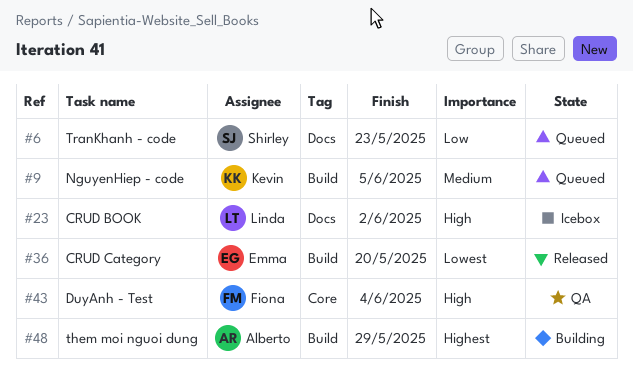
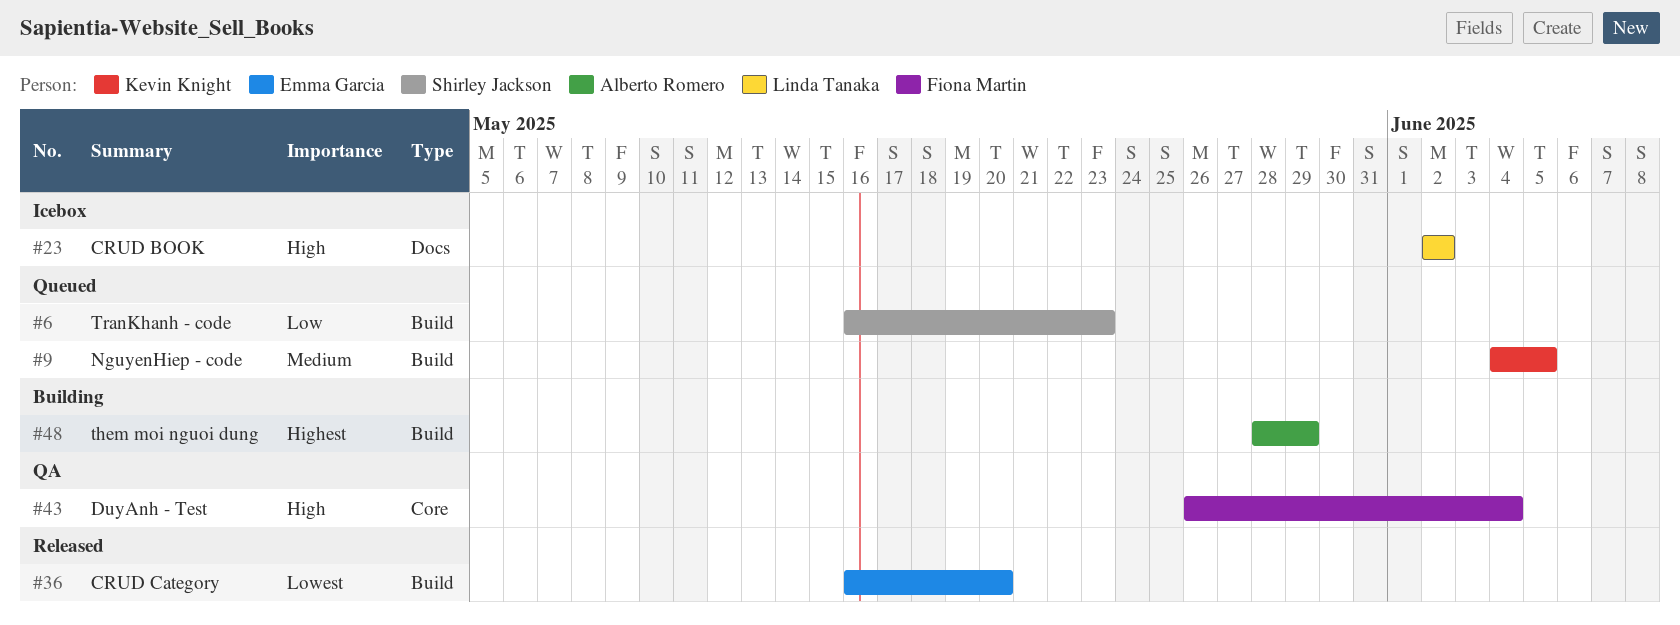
#6, label: Docs -> Build

